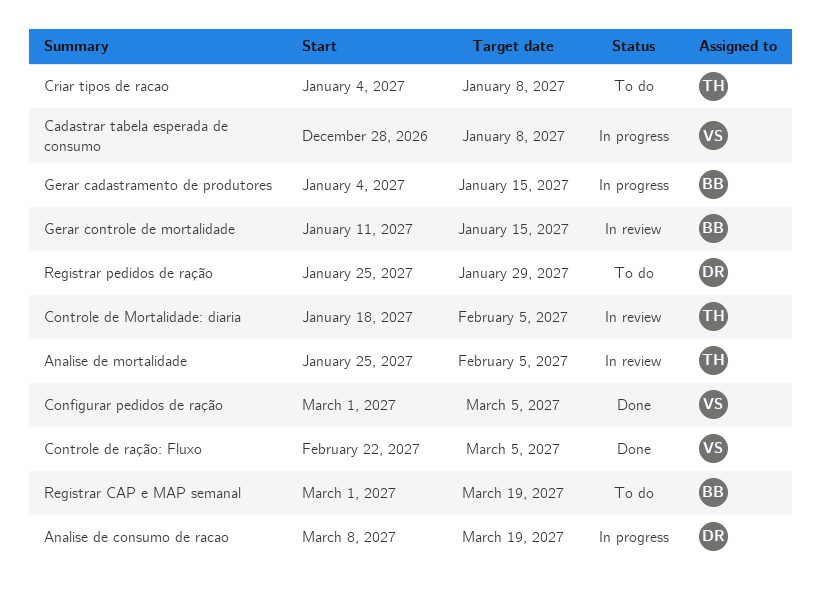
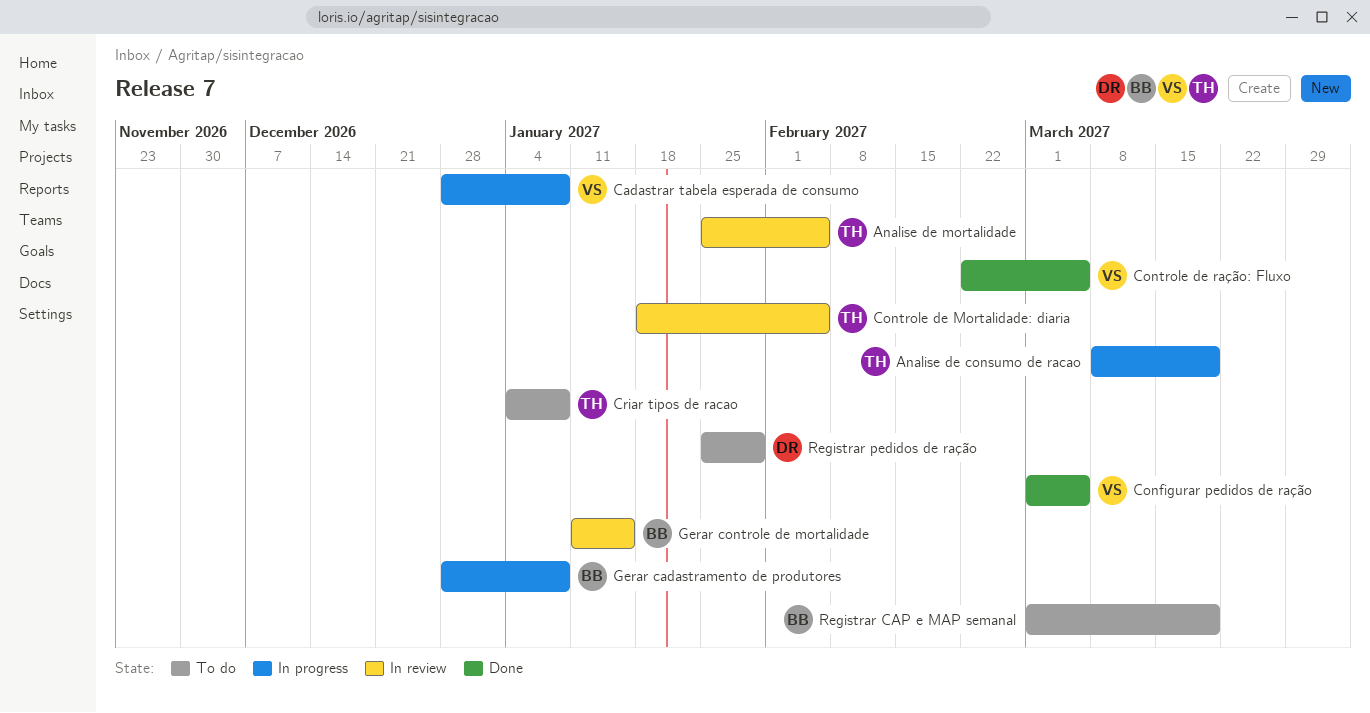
Analise de consumo de racao, owner: DR -> TH
Gerar cadastramento de produtores, start: Jan 4 -> Dec 28
Gerar cadastramento de produtores, due: Jan 15 -> Jan 8

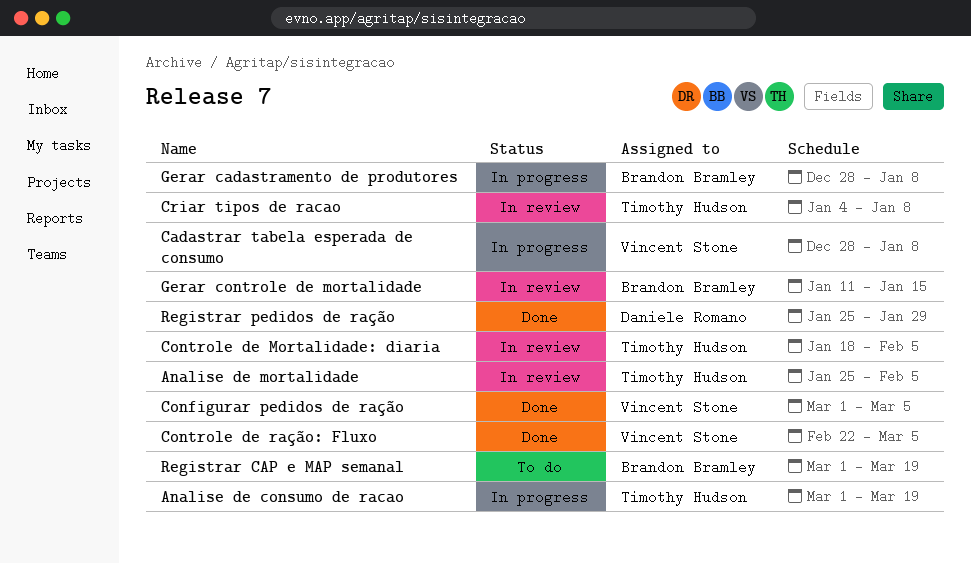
Analise de consumo de racao, start: Mar 8 -> Mar 1
Criar tipos de racao, status: To do -> In review
Registrar pedidos de ração, status: To do -> Done

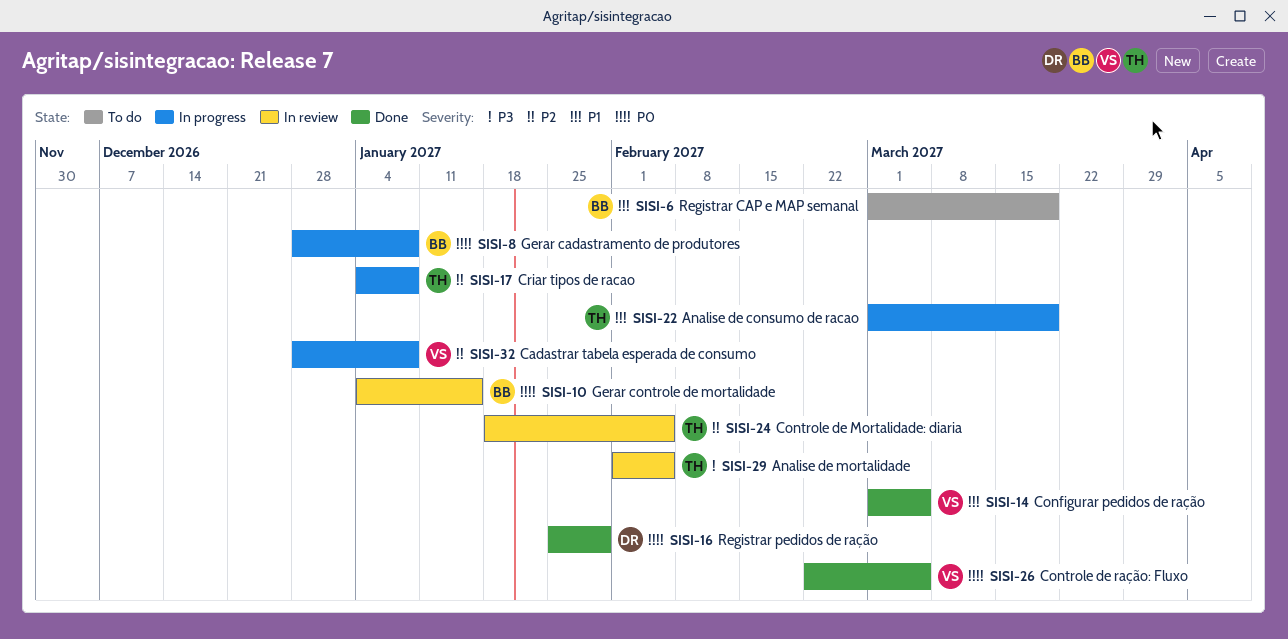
Analise de mortalidade, start: Jan 25 -> Feb 1
Criar tipos de racao, status: In review -> In progress
Gerar controle de mortalidade, start: Jan 11 -> Jan 4

